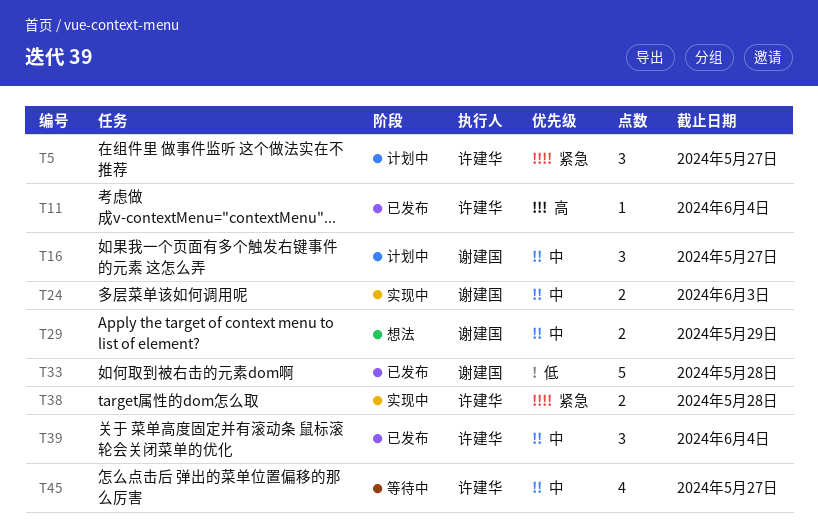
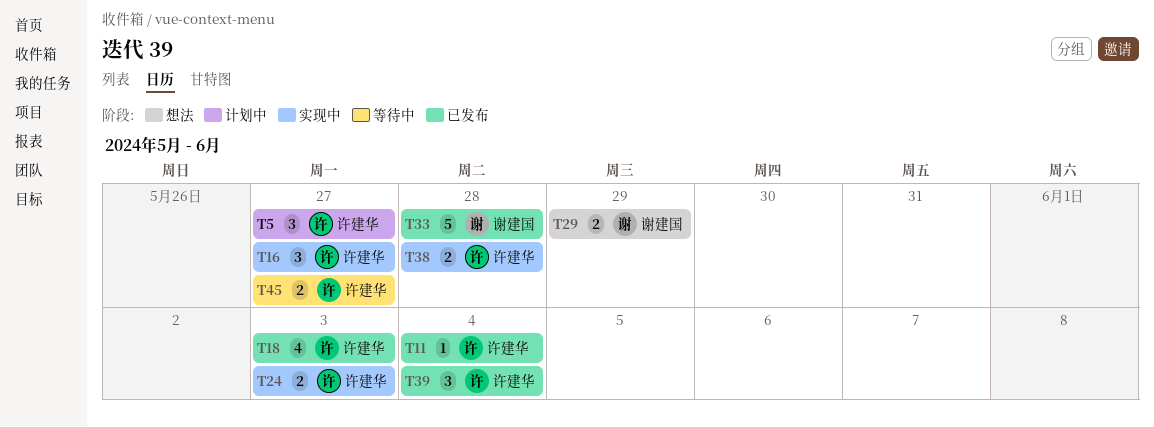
T16, status: 计划中 -> 实现中
T16, owner: 谢建国 -> 许建华
T18: none -> present
T24, owner: 谢建国 -> 许建华
T45, estimate: 4 -> 2

